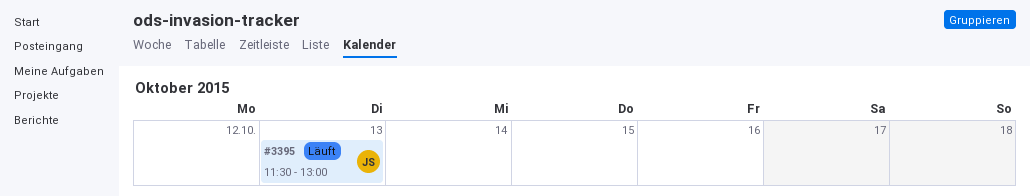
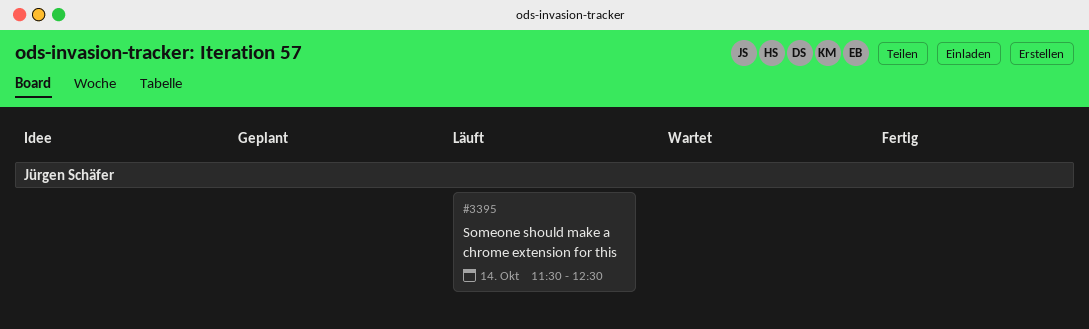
#3395, day: Oct 13 -> Oct 14
#3395, ends: 13:00 -> 12:30

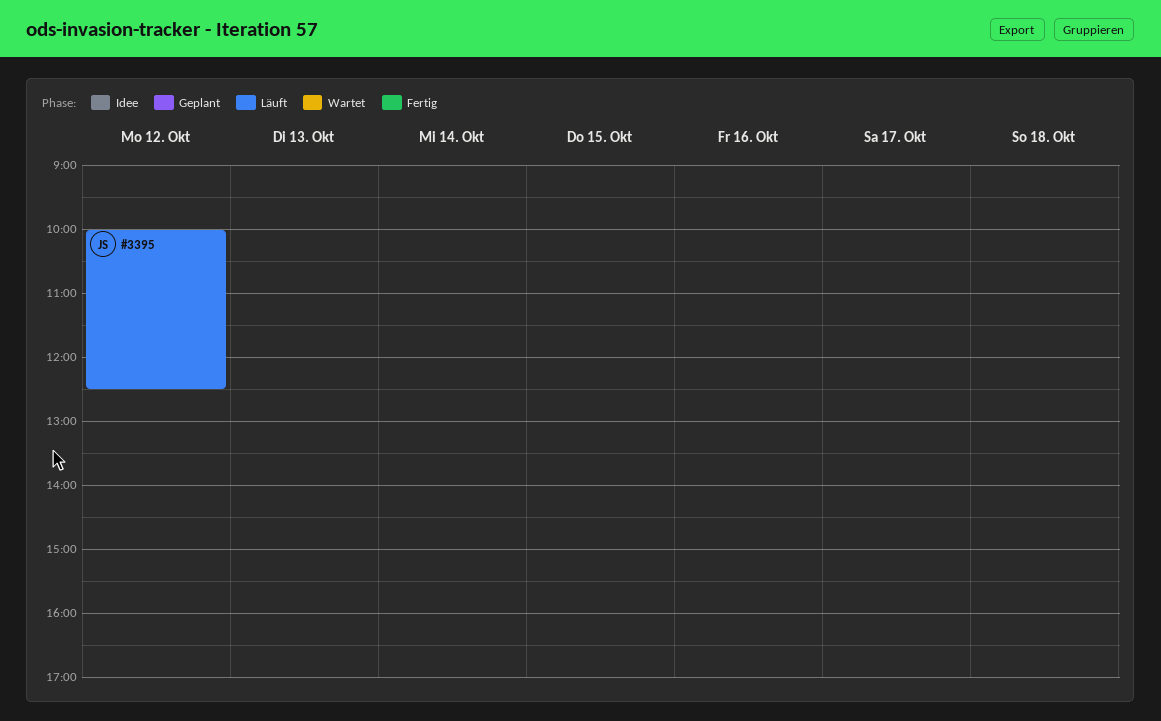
#3395, day: Oct 14 -> Oct 12
#3395, begins: 11:30 -> 10:00

